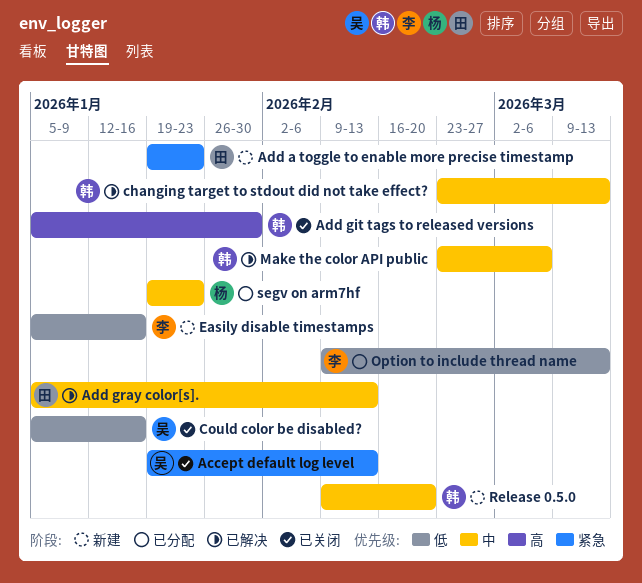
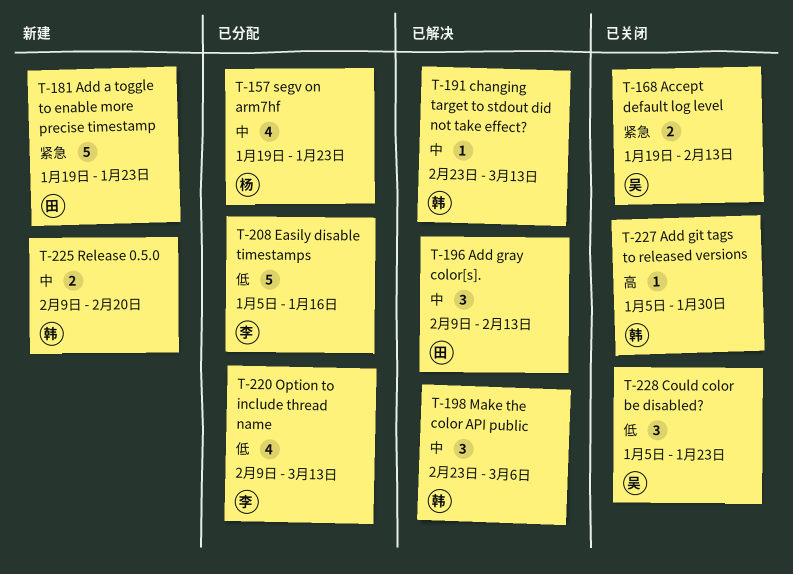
Add gray color[s]., start: Jan 5 -> Feb 9
Could color be disabled?, due: Jan 16 -> Jan 23
Easily disable timestamps, status: 新建 -> 已分配

